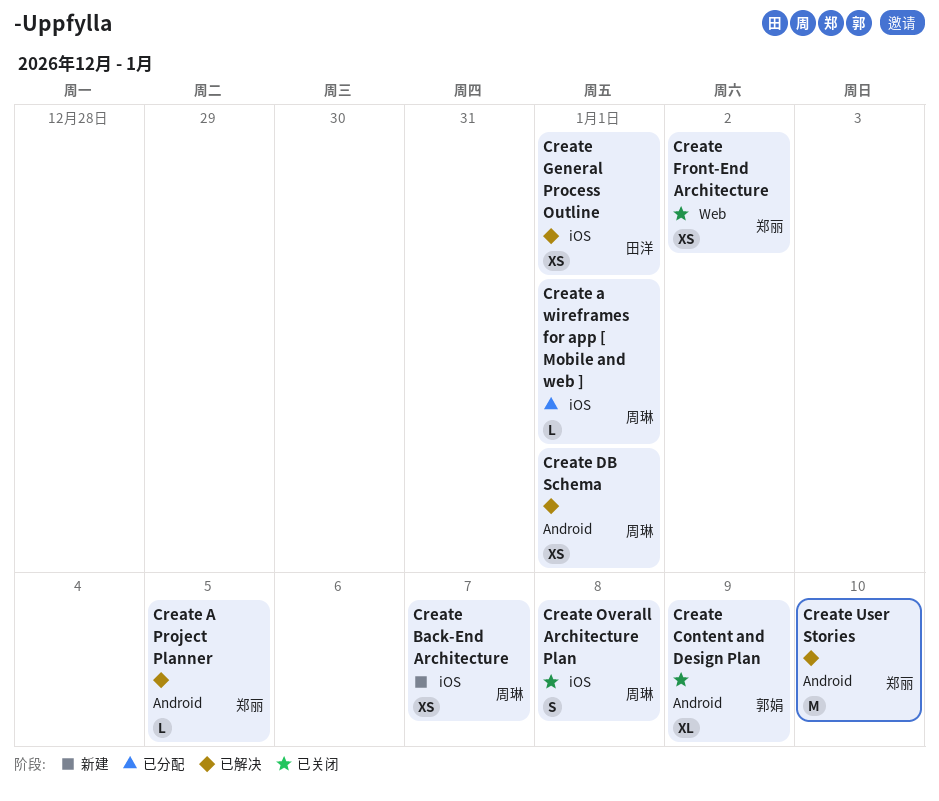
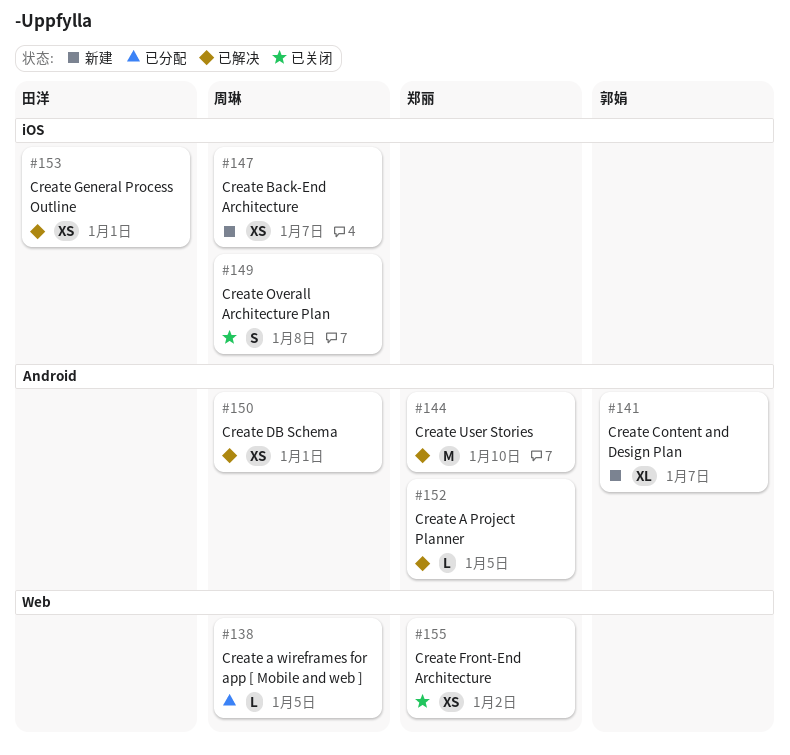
Create a wireframes for app [ Mobile and web ], label: iOS -> Web
Create a wireframes for app [ Mobile and web ], due: Jan 1 -> Jan 5
Create Content and Design Plan, status: 已关闭 -> 新建
Create Content and Design Plan, due: Jan 9 -> Jan 7

